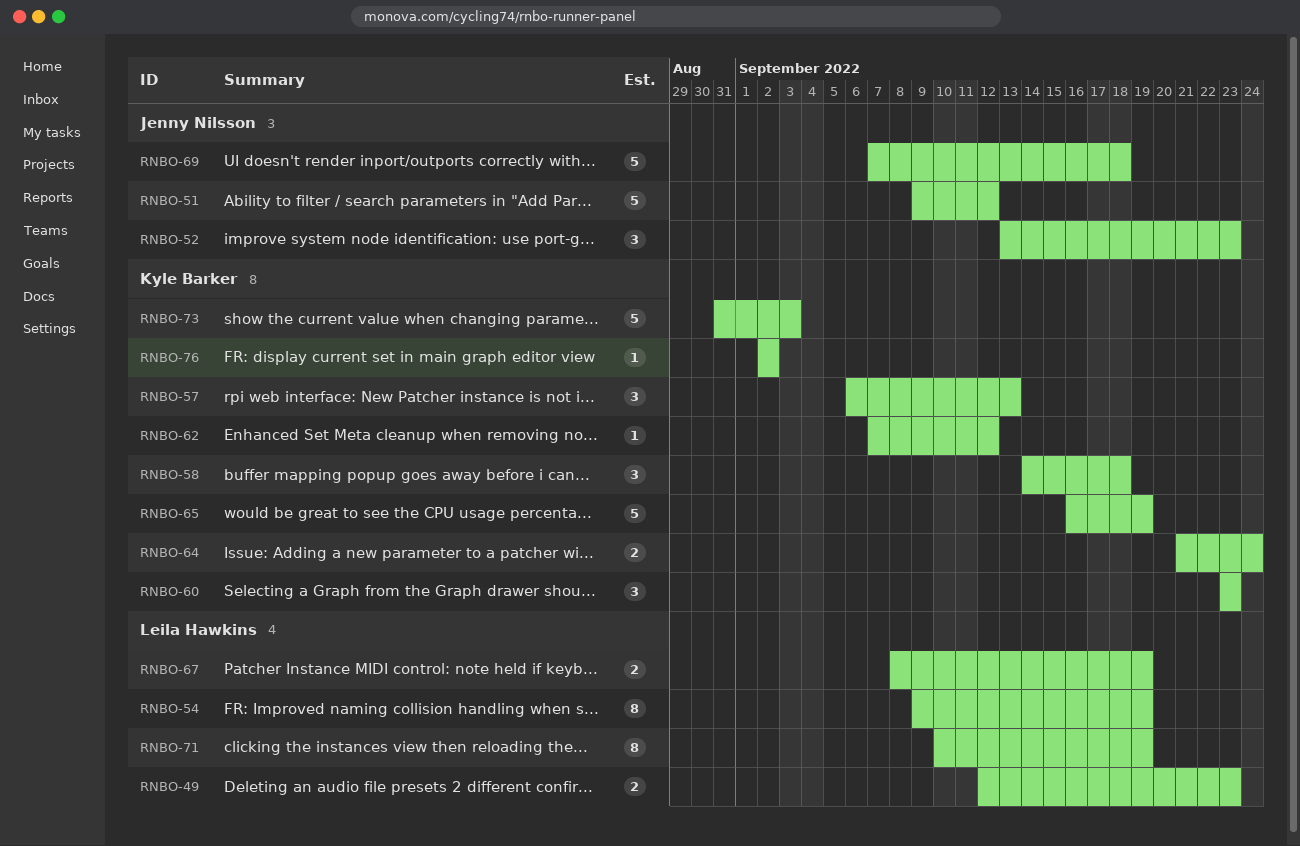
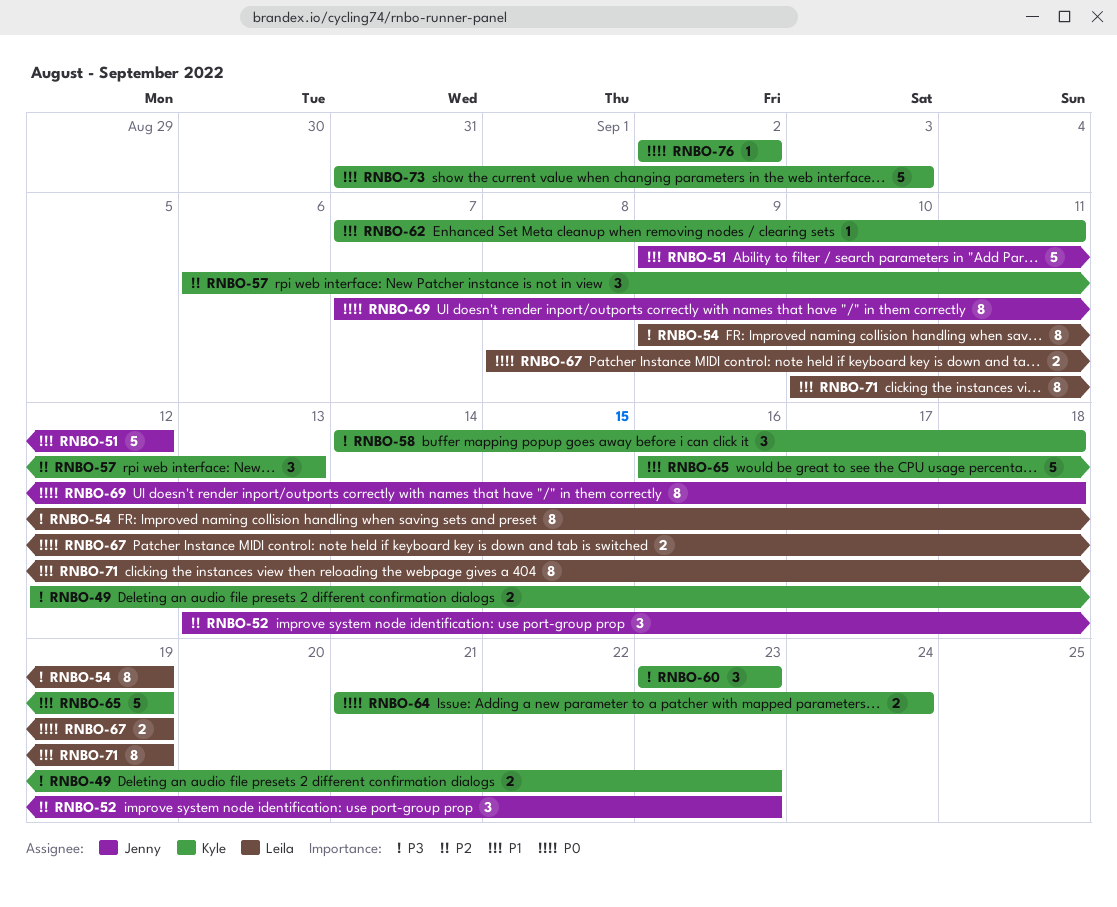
RNBO-49, owner: Leila Hawkins -> Kyle Barker
RNBO-62, due: Sep 12 -> Sep 11
RNBO-69, estimate: 5 -> 8

